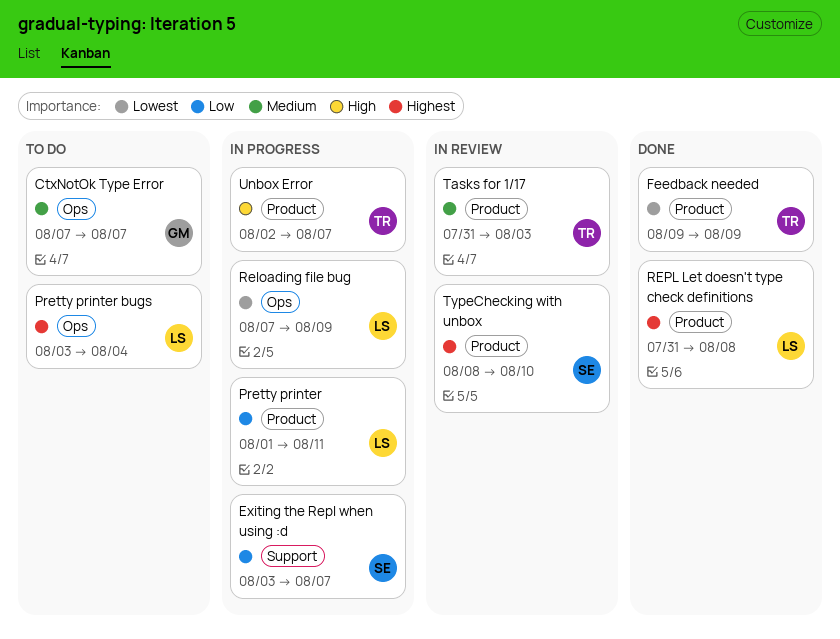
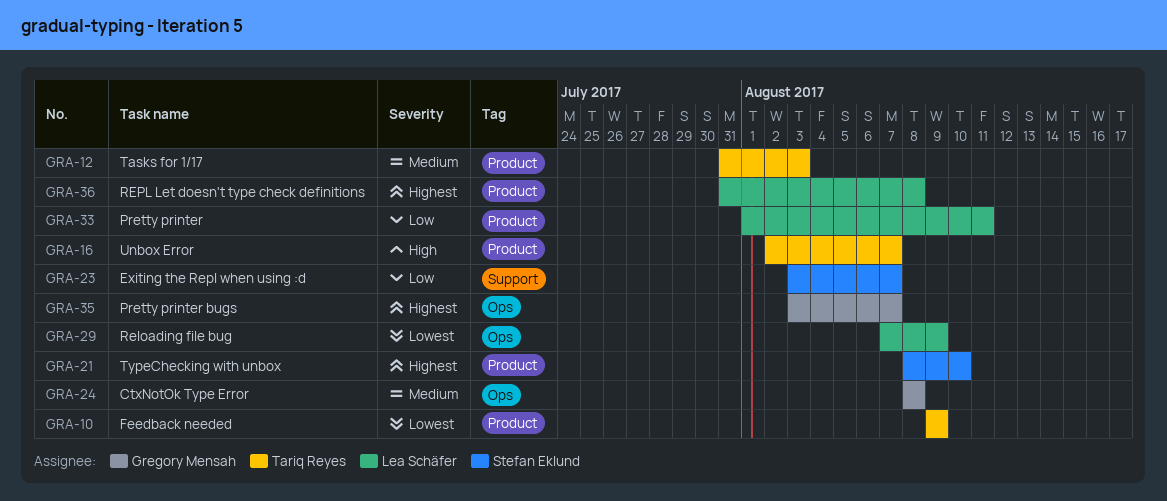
CtxNotOk Type Error, start: Aug 7 -> Aug 8
CtxNotOk Type Error, due: Aug 7 -> Aug 8
Pretty printer bugs, owner: Lea Schäfer -> Gregory Mensah
Pretty printer bugs, due: Aug 4 -> Aug 7

